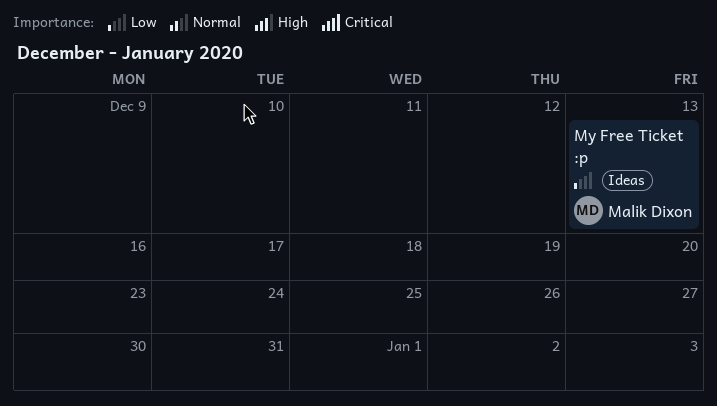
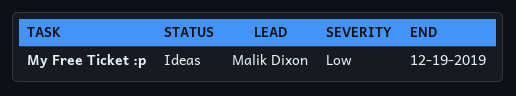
My Free Ticket :p, due: Dec 13 -> Dec 19

